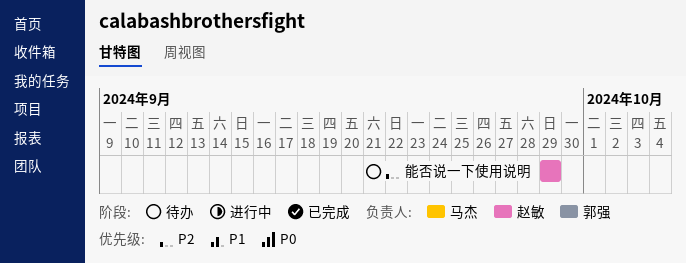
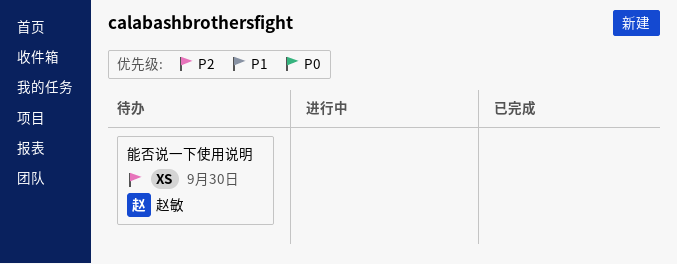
能否说一下使用说明, due: Sep 29 -> Sep 30

